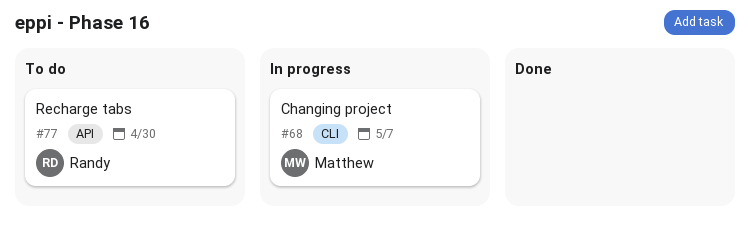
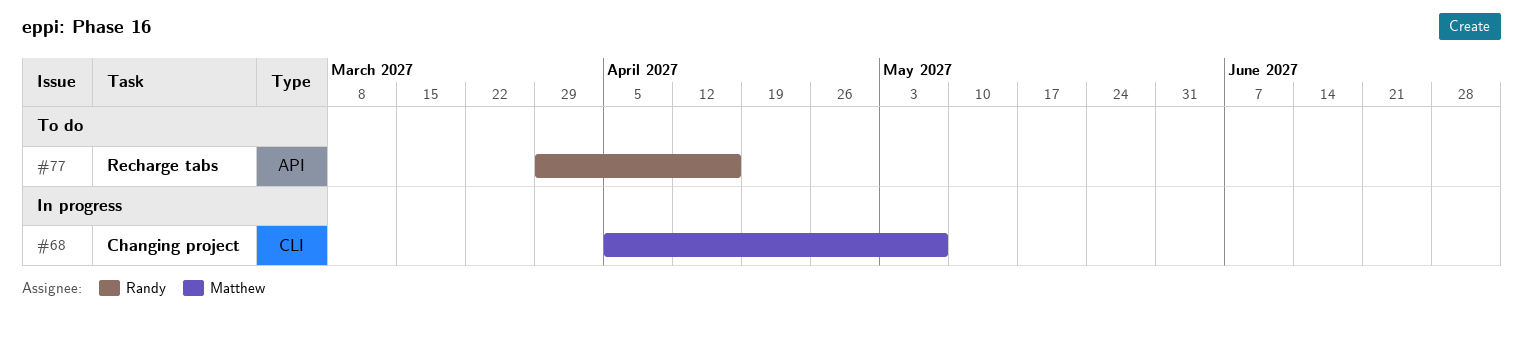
#77, due: Apr 30 -> Apr 16

